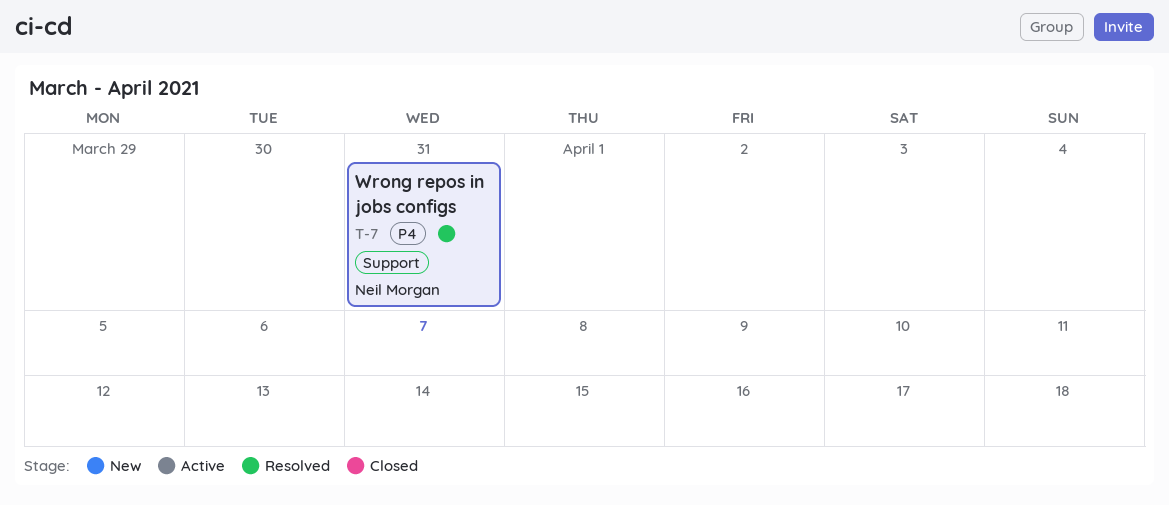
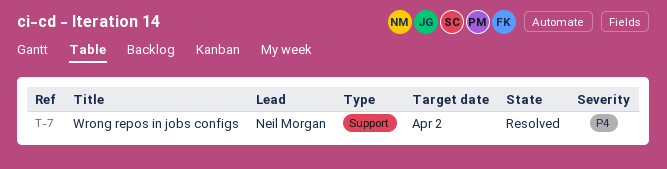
T-7, due: Mar 31 -> Apr 2

